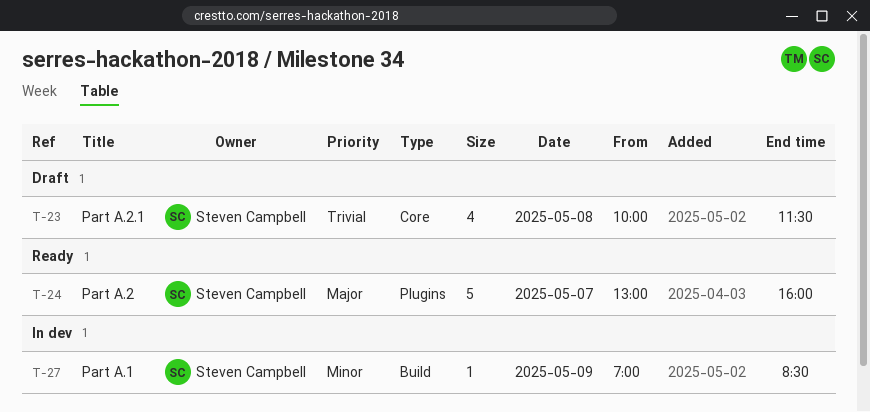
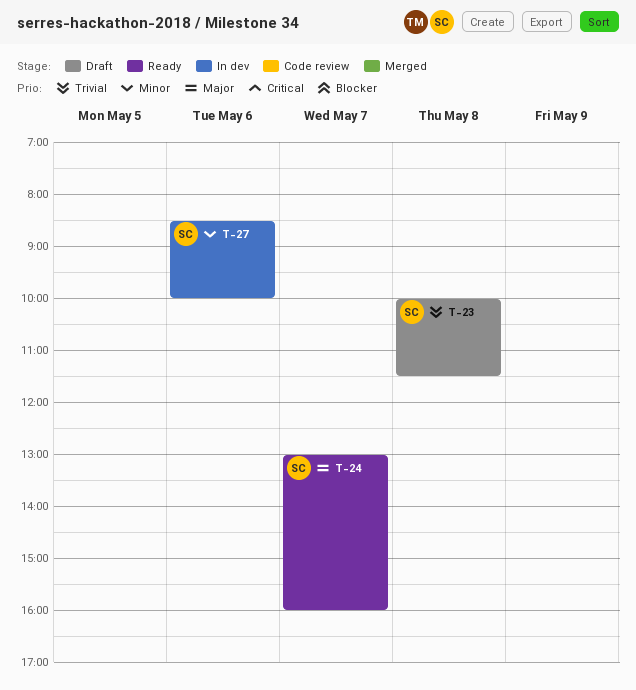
T-27, day: May 9 -> May 6
T-27, begins: 07:00 -> 08:30
T-27, ends: 08:30 -> 10:00

